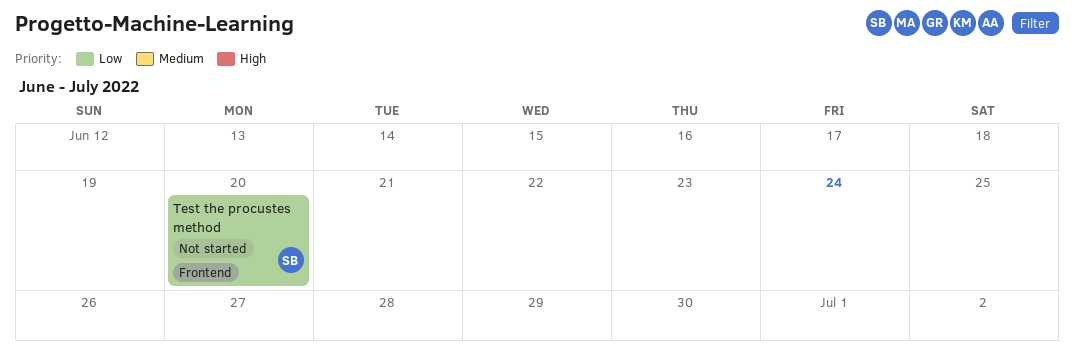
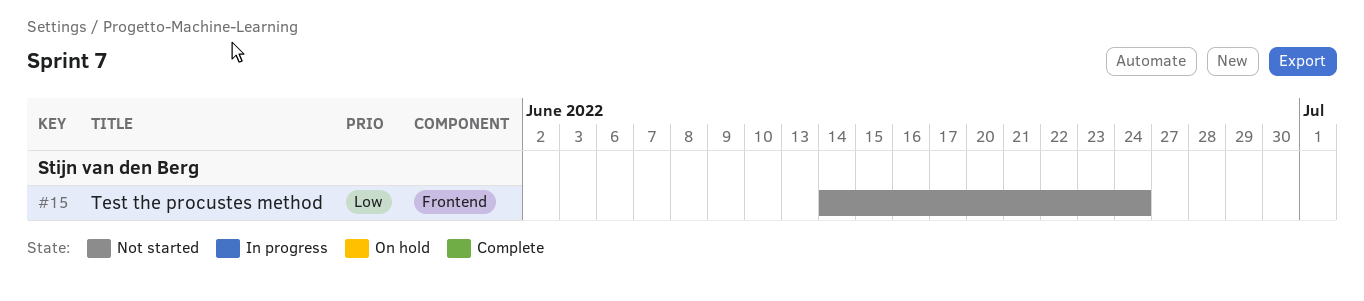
Test the procustes method, due: Jun 20 -> Jun 24

